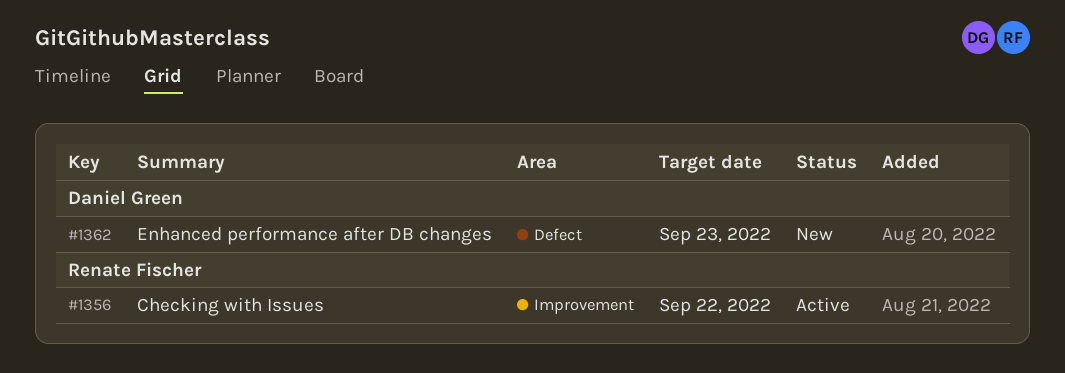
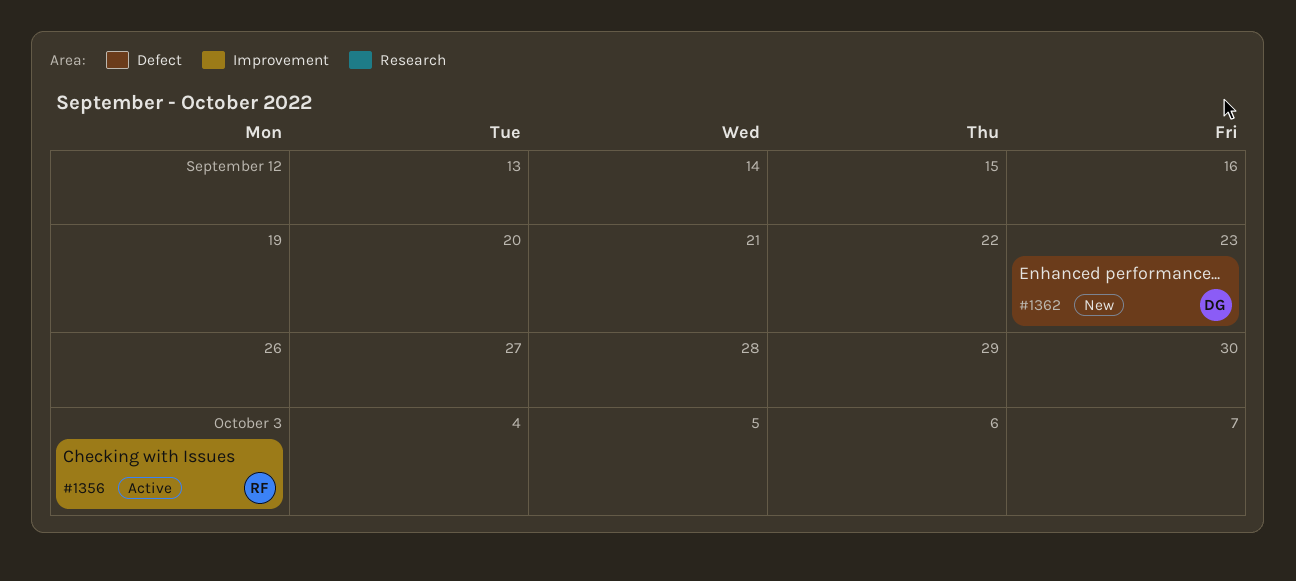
#1356, due: Sep 22 -> Oct 3

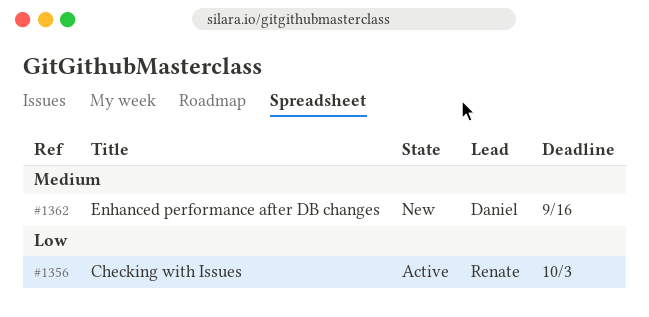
#1362, due: Sep 23 -> Sep 16

